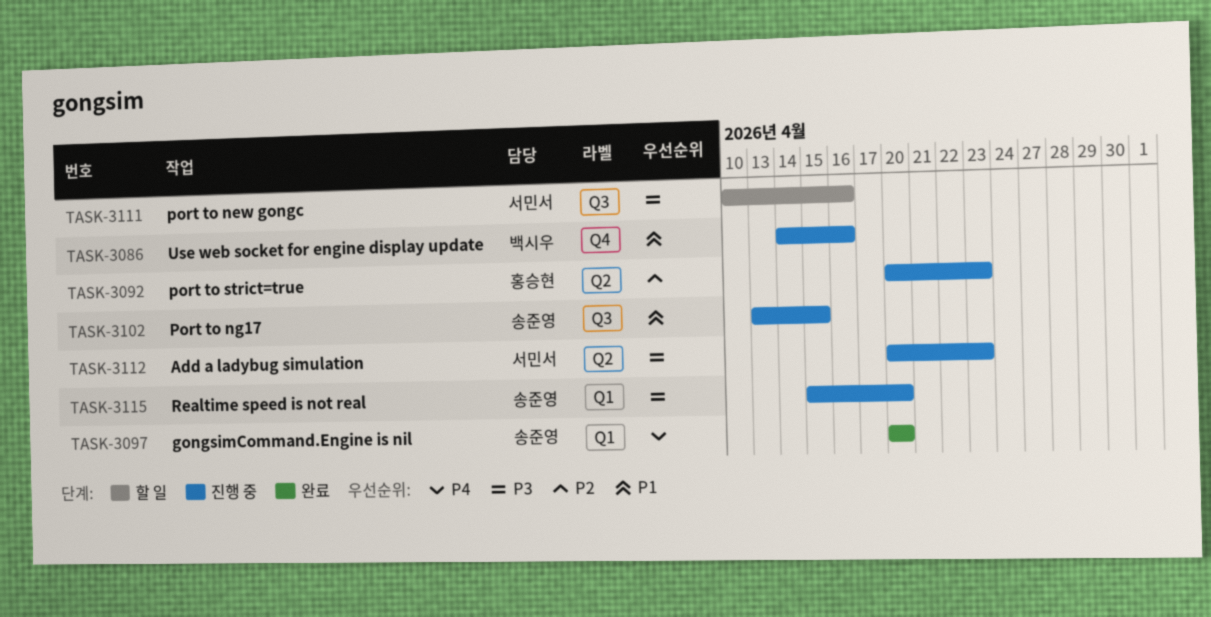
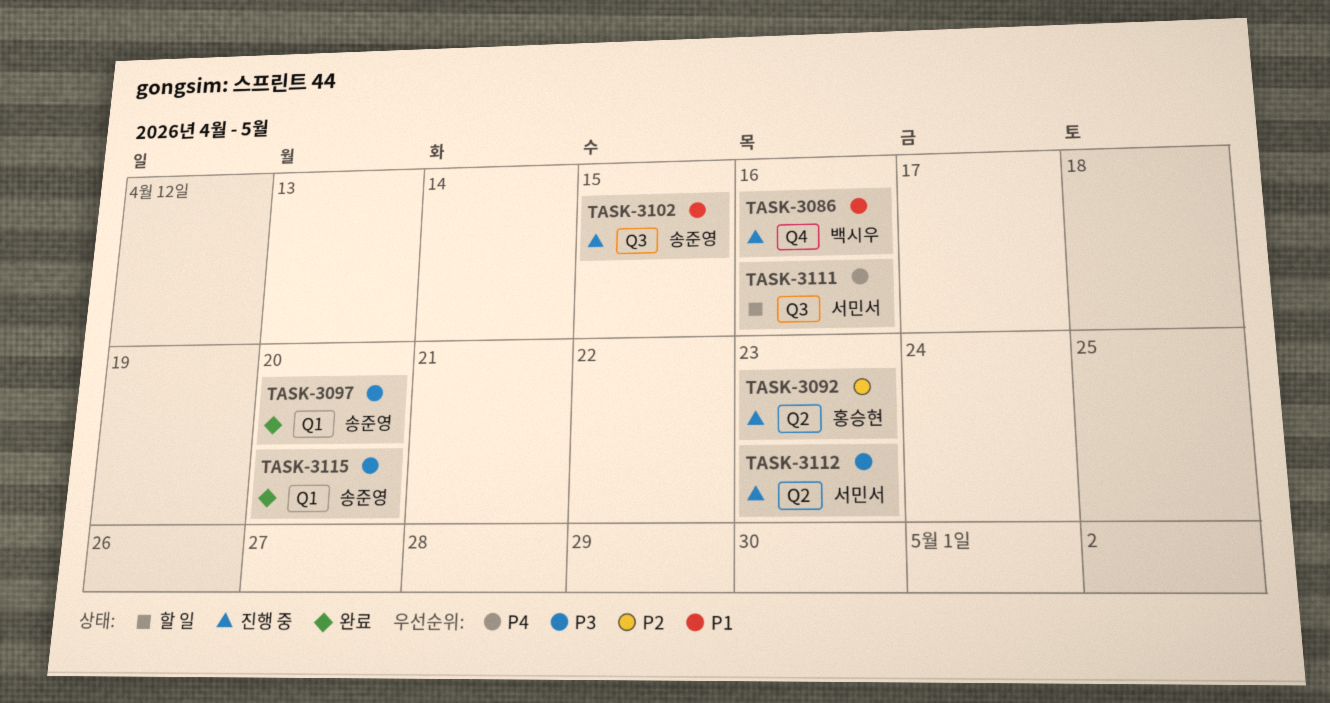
TASK-3097, priority: P4 -> P3
TASK-3111, priority: P3 -> P4
TASK-3115, status: 진행 중 -> 완료

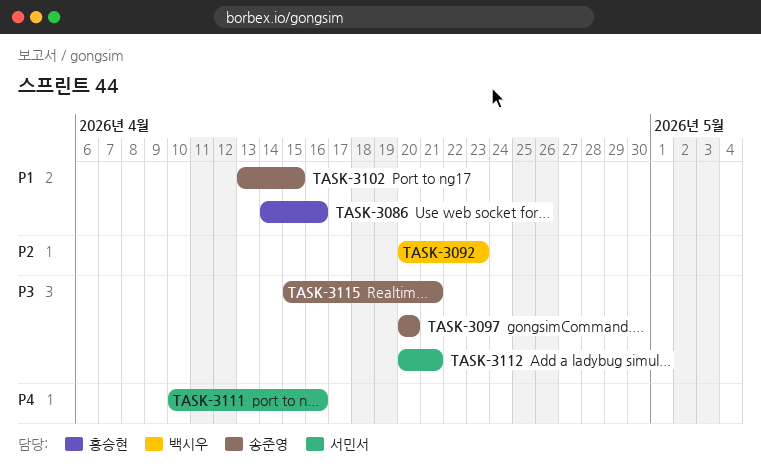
TASK-3086, owner: 백시우 -> 홍승현
TASK-3092, owner: 홍승현 -> 백시우
TASK-3112, due: Apr 23 -> Apr 21
TASK-3115, due: Apr 20 -> Apr 21

